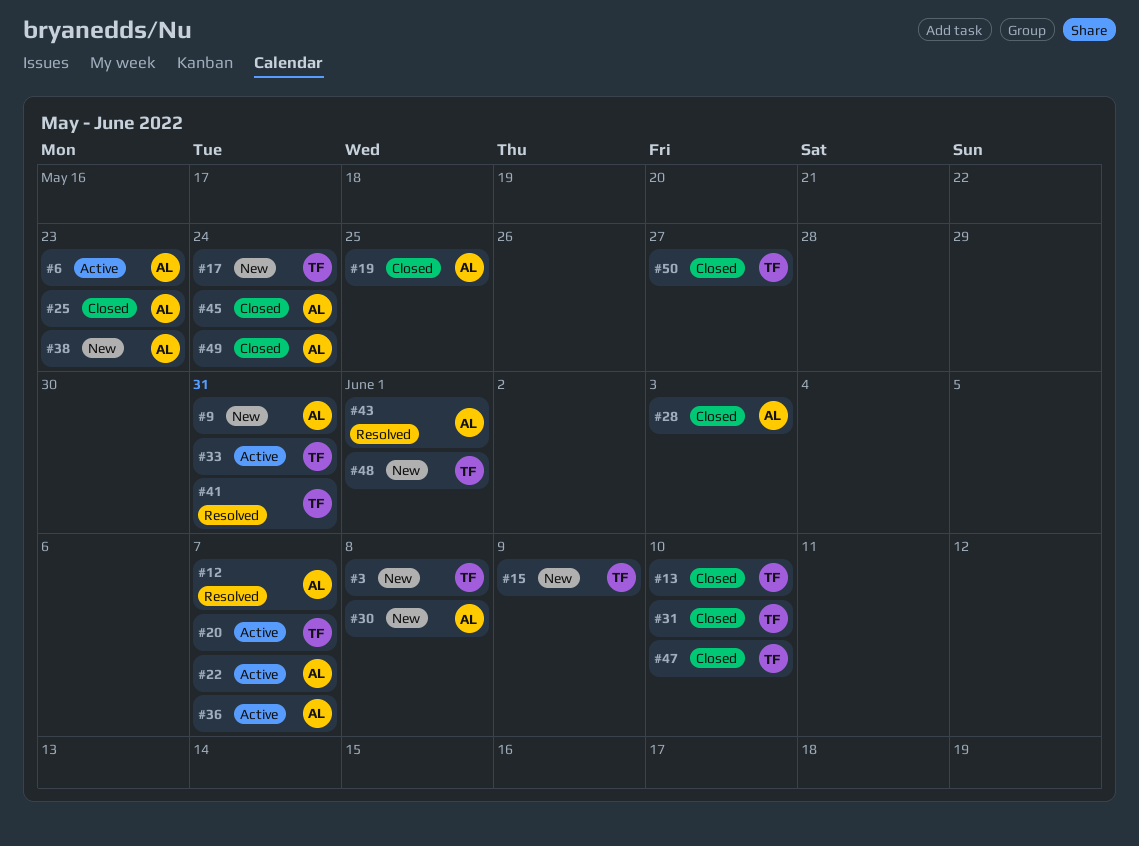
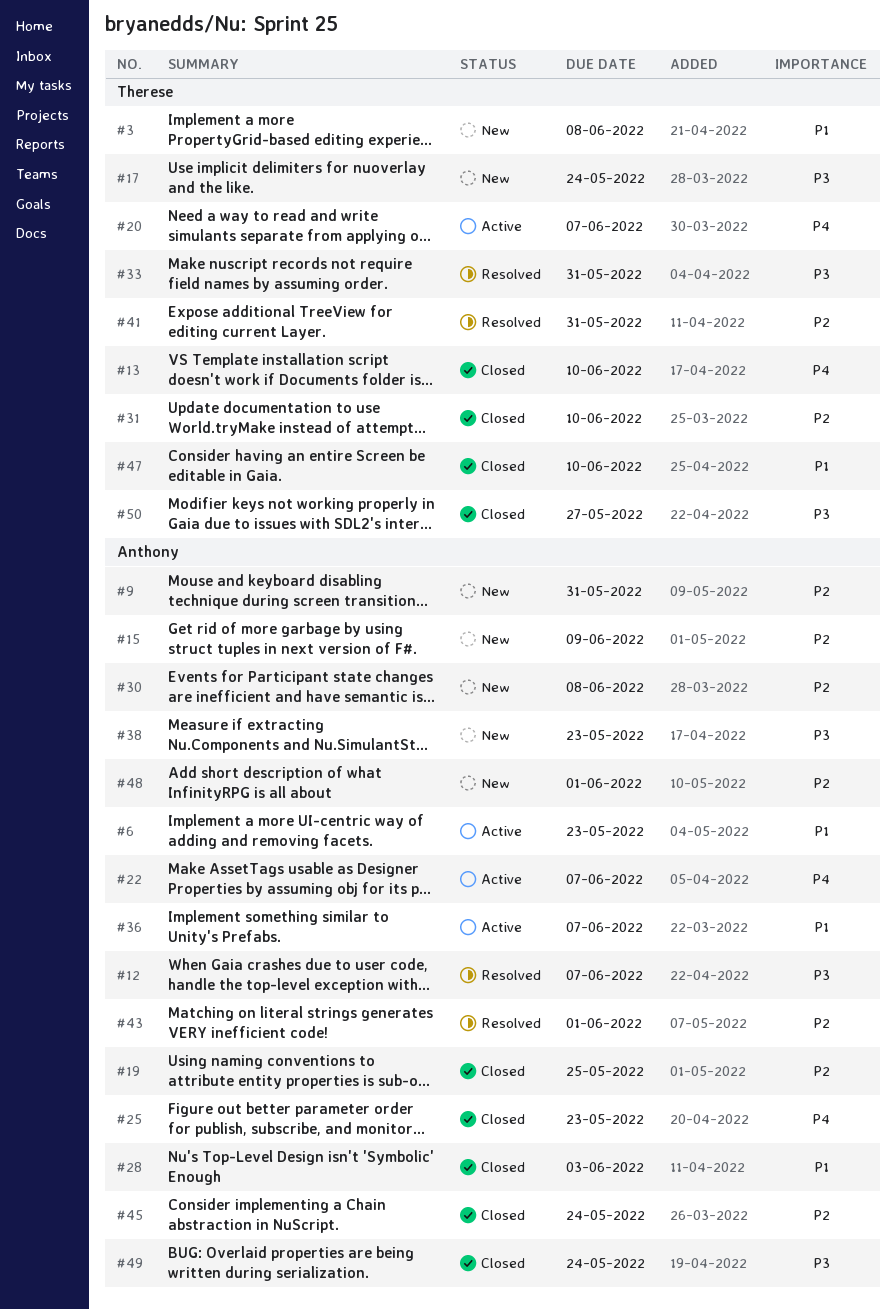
#15, owner: Therese -> Anthony
#33, status: Active -> Resolved
#48, owner: Therese -> Anthony

